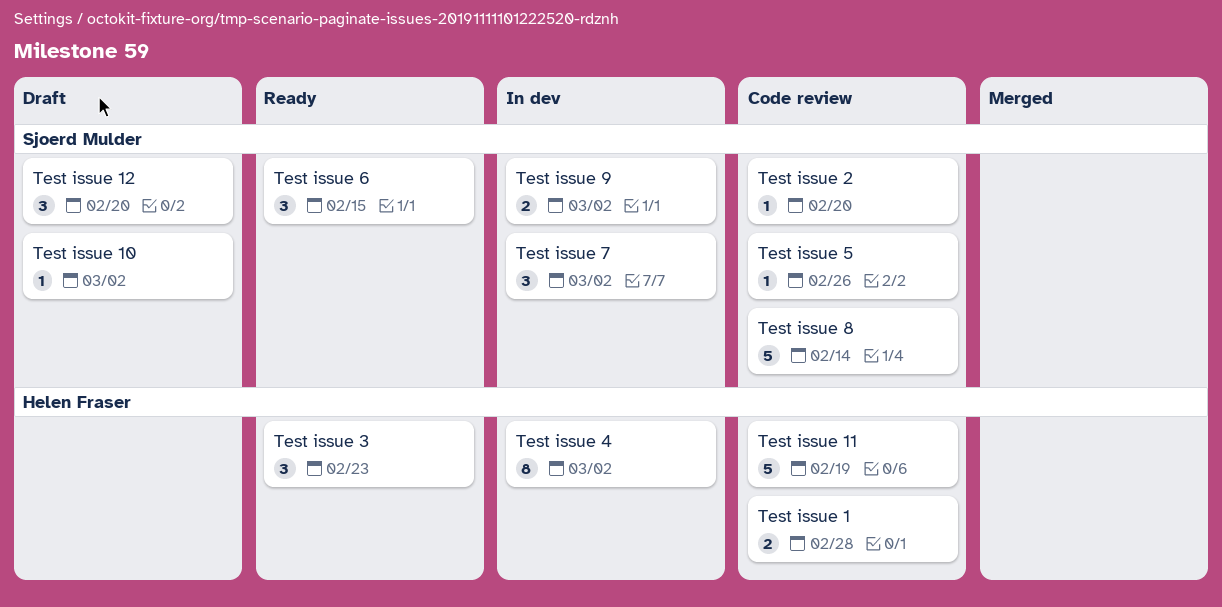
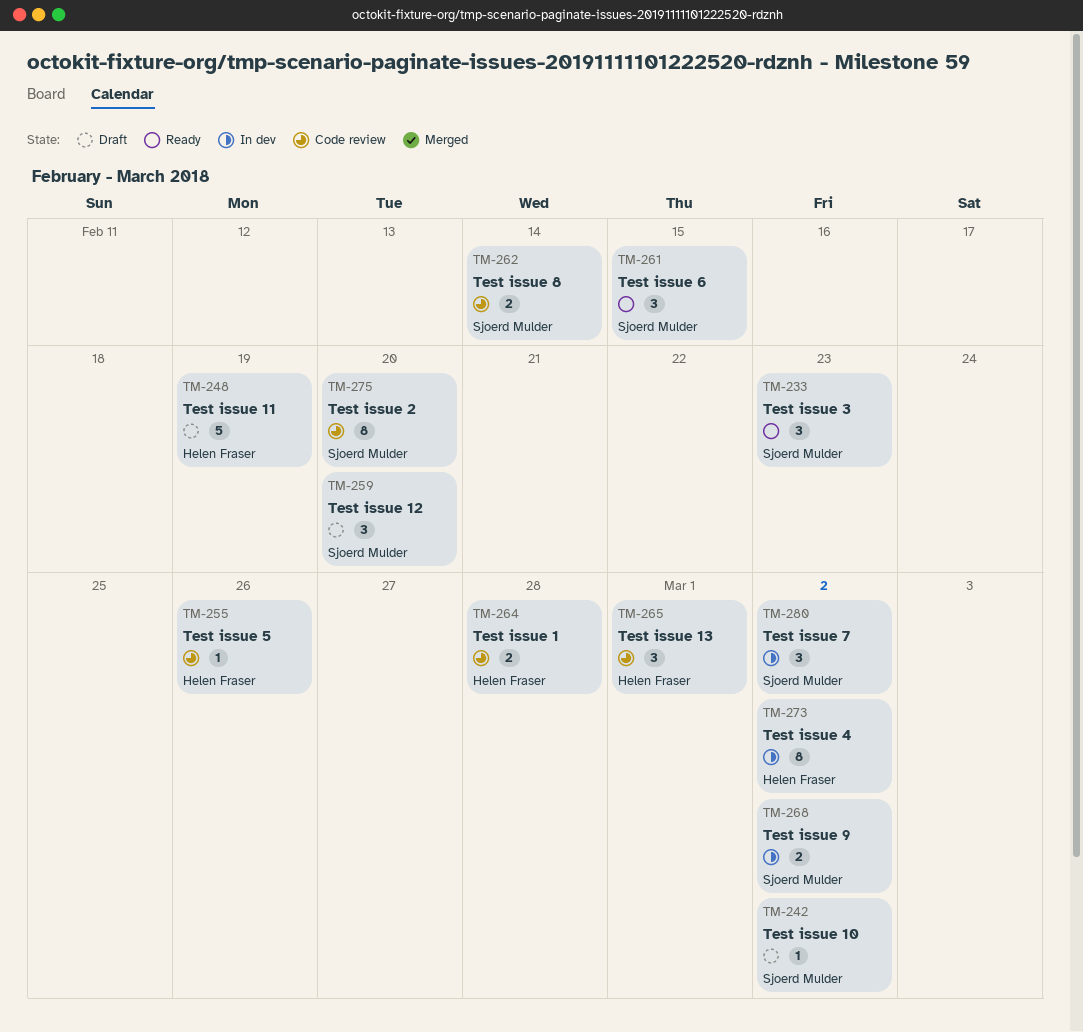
Test issue 11, status: Code review -> Draft
Test issue 13: none -> present
Test issue 2, estimate: 1 -> 8
Test issue 3, owner: Helen Fraser -> Sjoerd Mulder
Test issue 5, owner: Sjoerd Mulder -> Helen Fraser
Test issue 8, estimate: 5 -> 2

